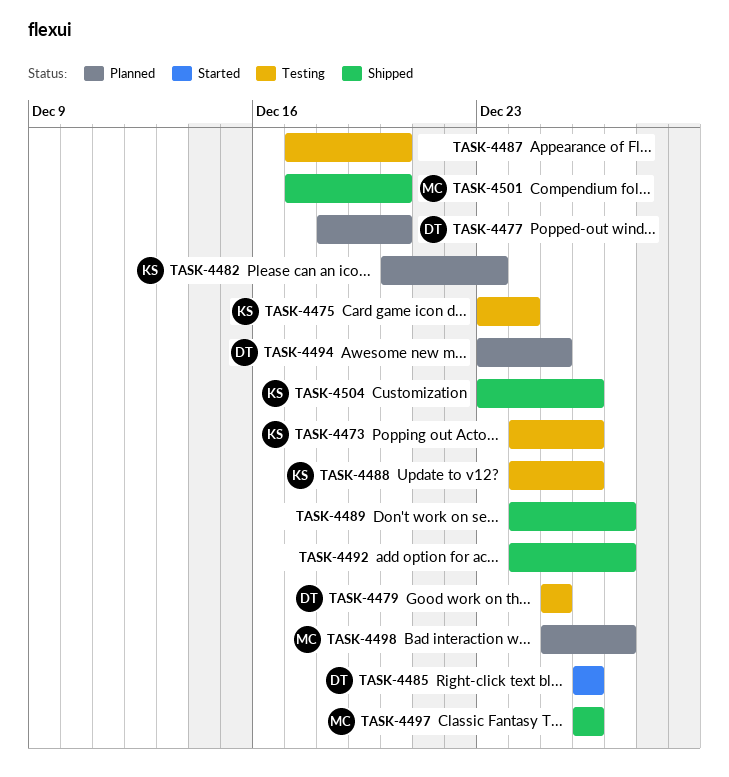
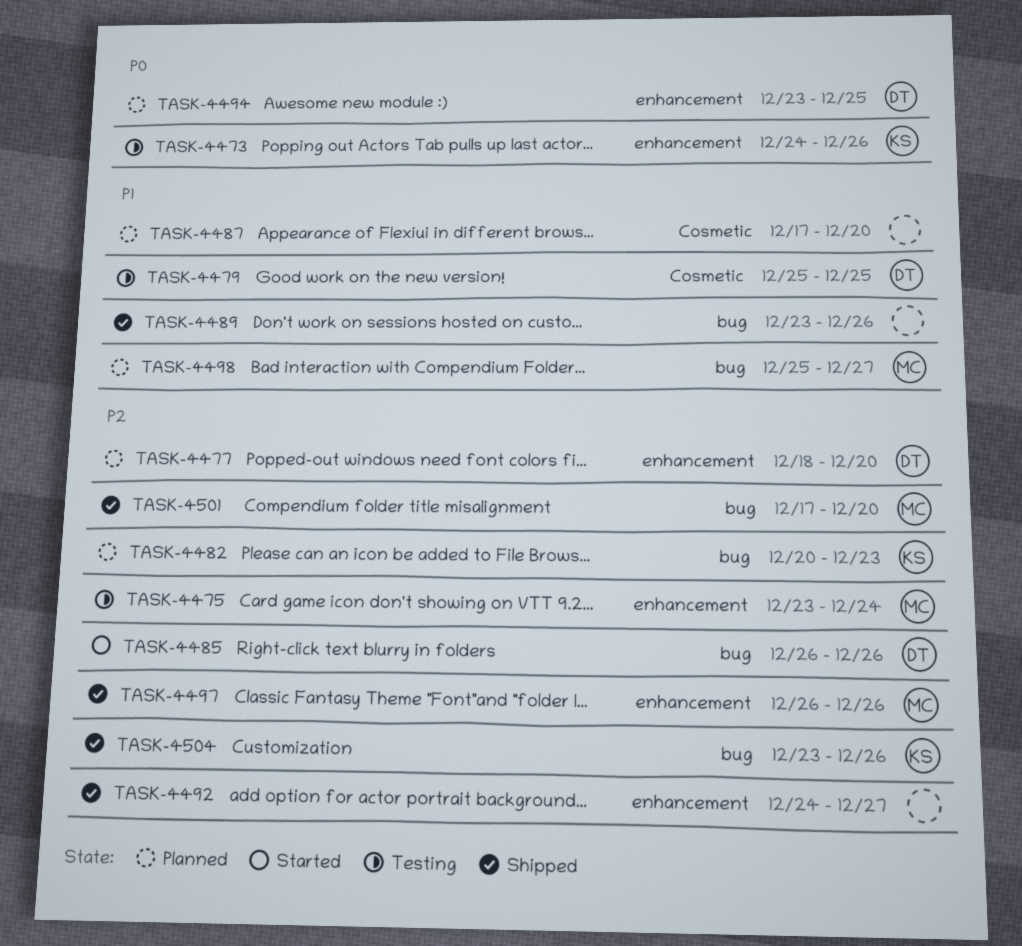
TASK-4475, owner: KS -> MC
TASK-4487, status: Testing -> Planned
TASK-4488: present -> none
TASK-4489, start: Dec 24 -> Dec 23
TASK-4489, due: Dec 27 -> Dec 26

